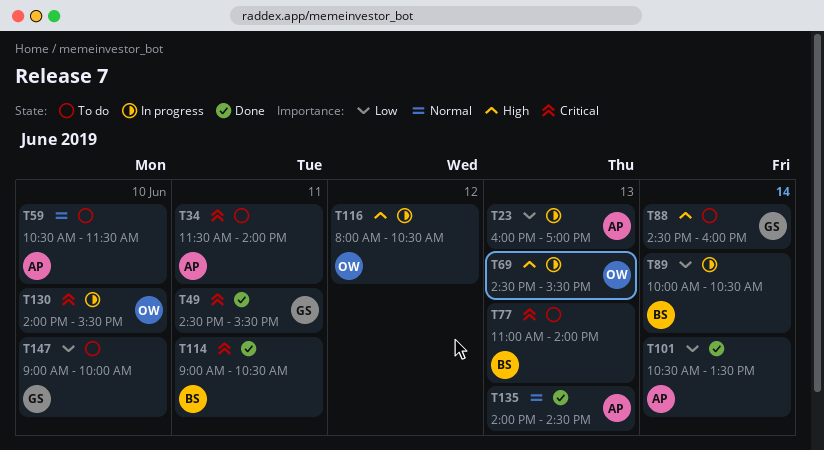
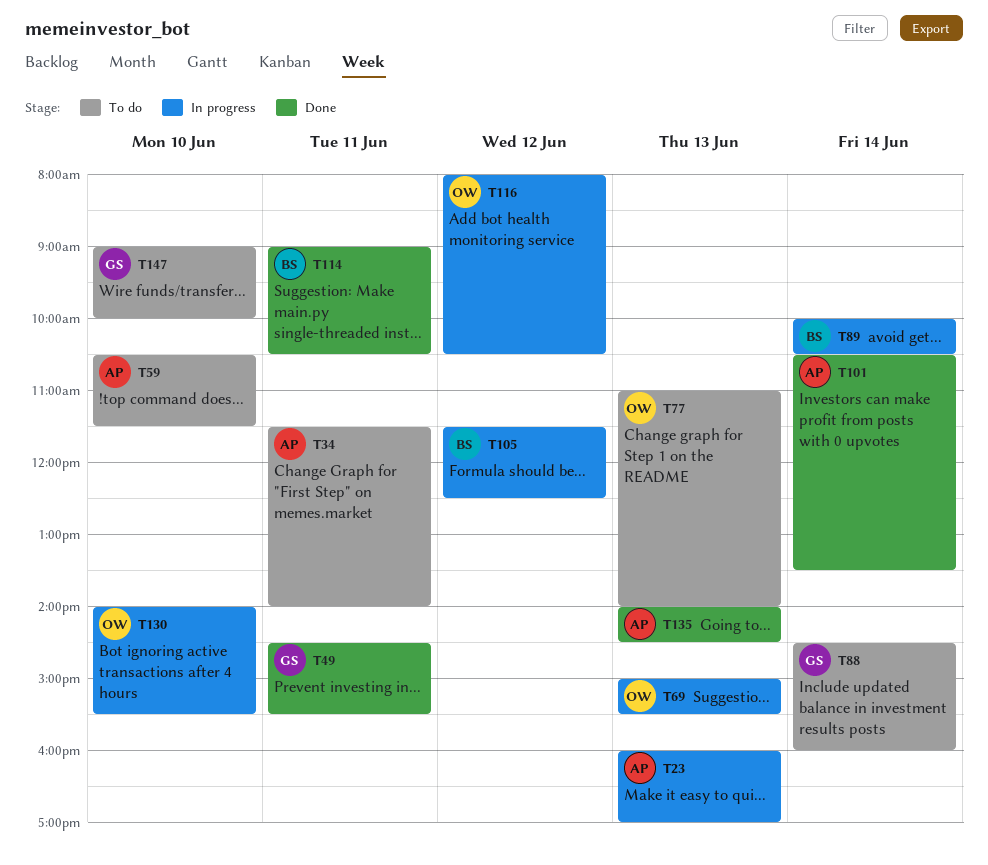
T69, begins: 14:30 -> 15:00
T77, owner: BS -> OW
T105: none -> present

